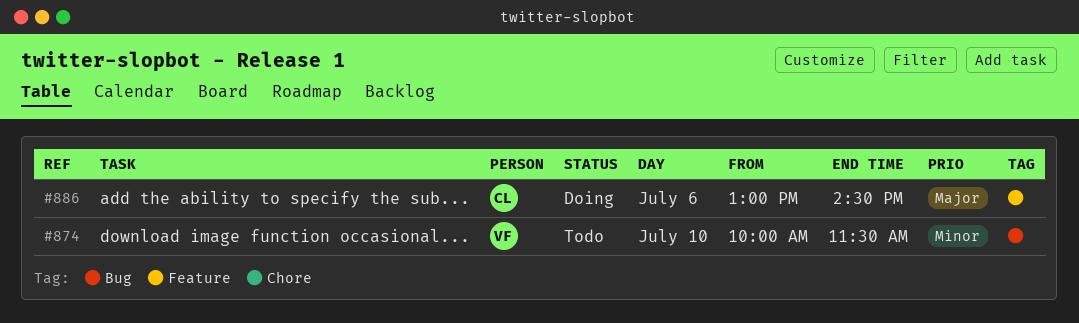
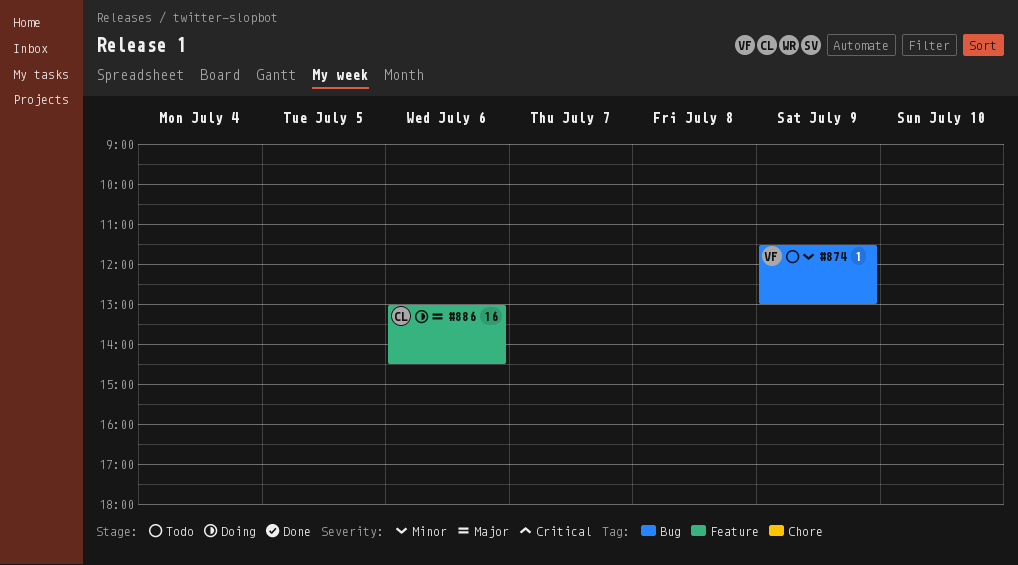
#874, day: Jul 10 -> Jul 9
#874, begins: 10:00 -> 11:30
#874, ends: 11:30 -> 13:00

